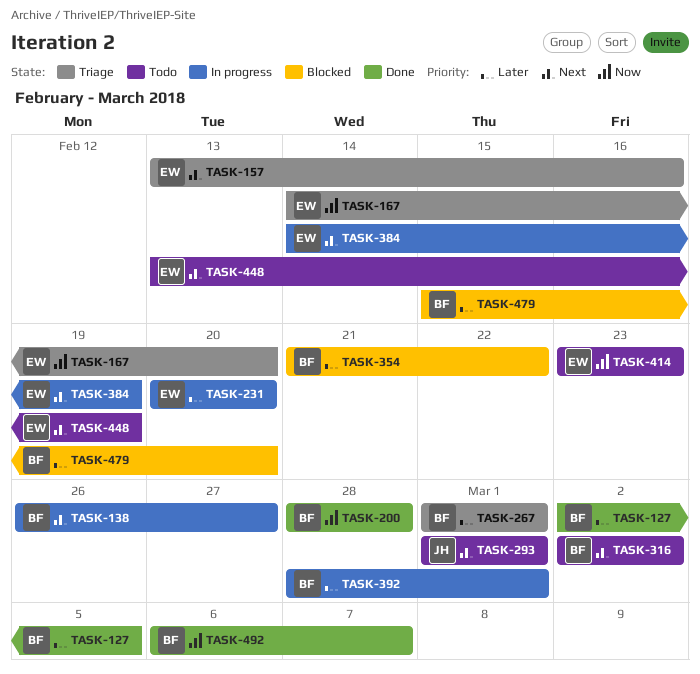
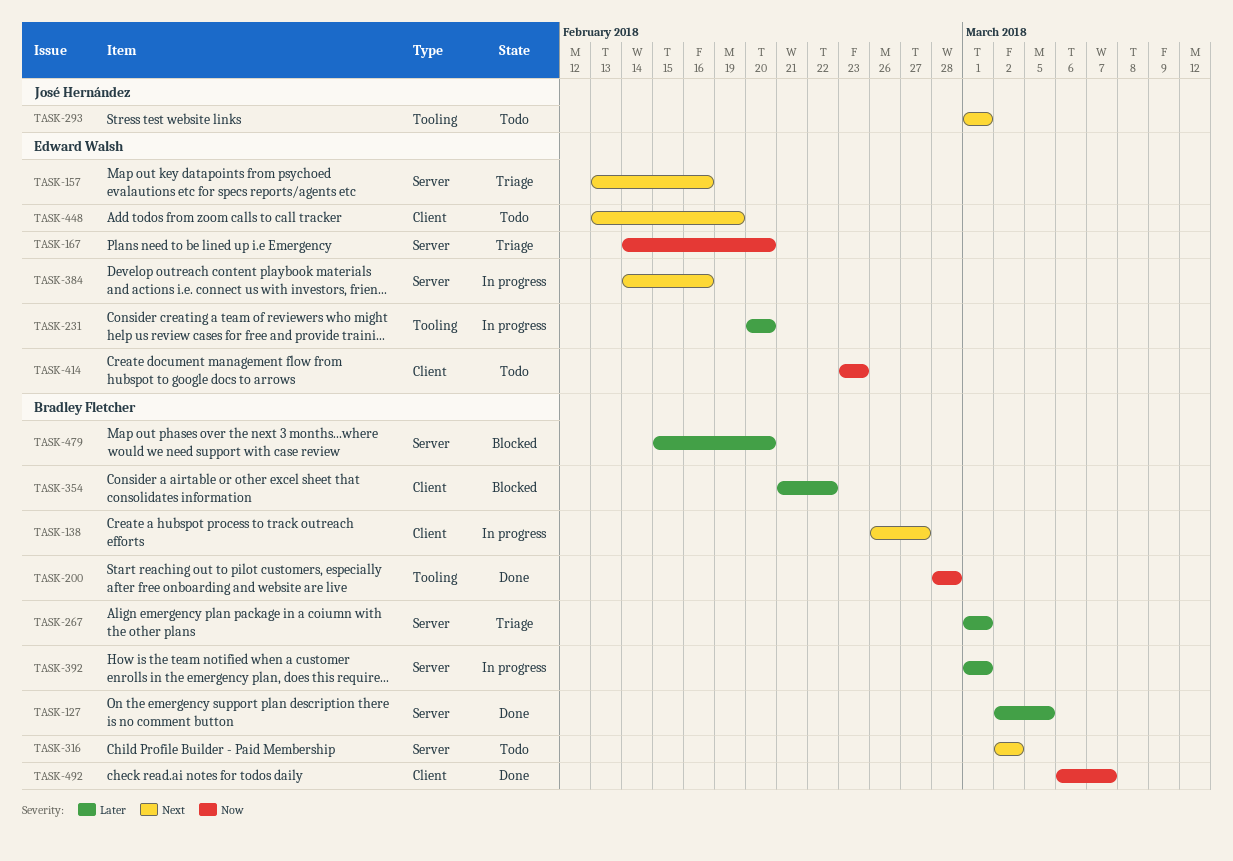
TASK-384, due: Feb 19 -> Feb 16
TASK-392, start: Feb 28 -> Mar 1

